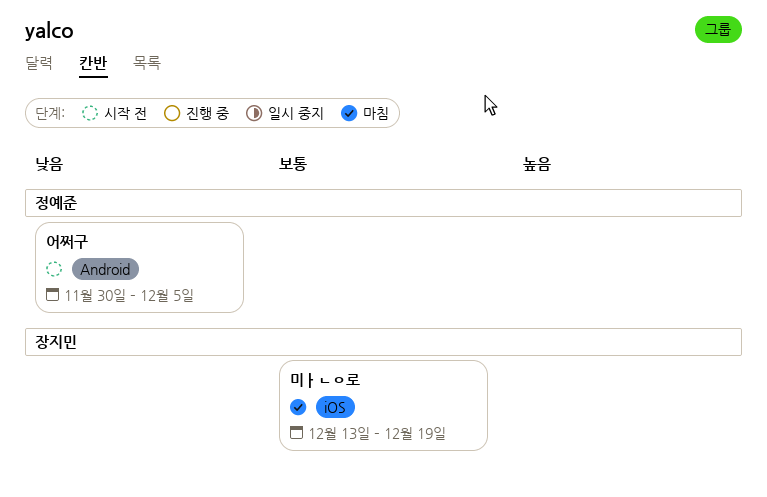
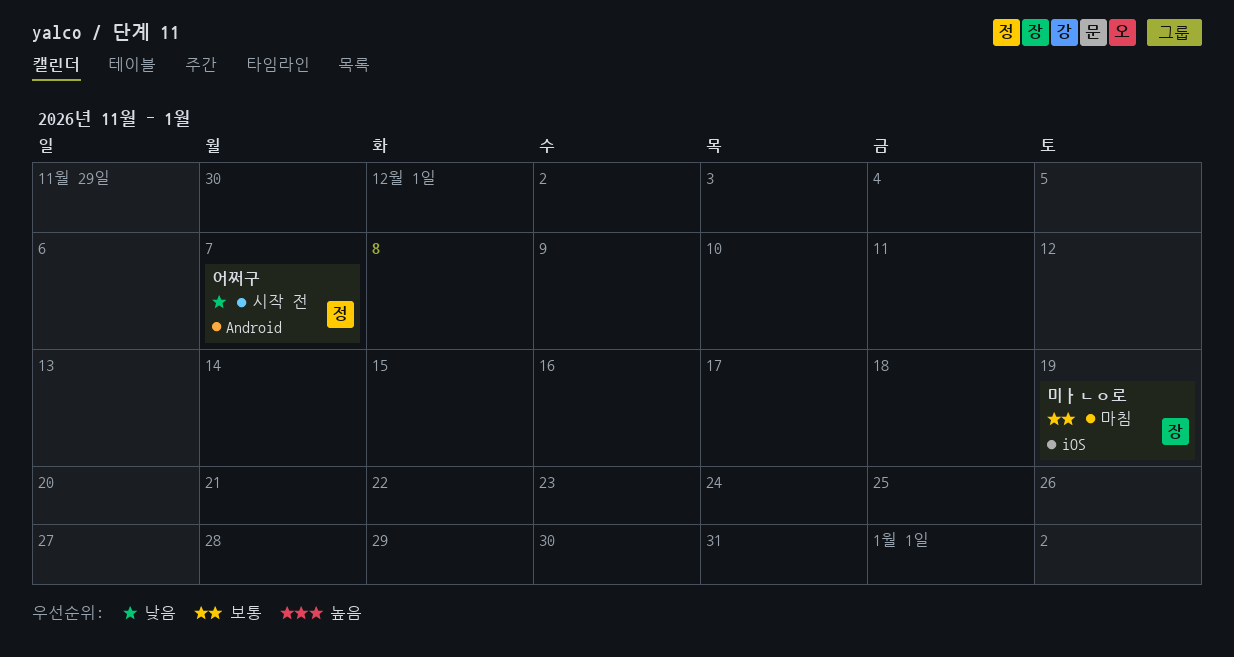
어쩌구, due: Dec 5 -> Dec 7

